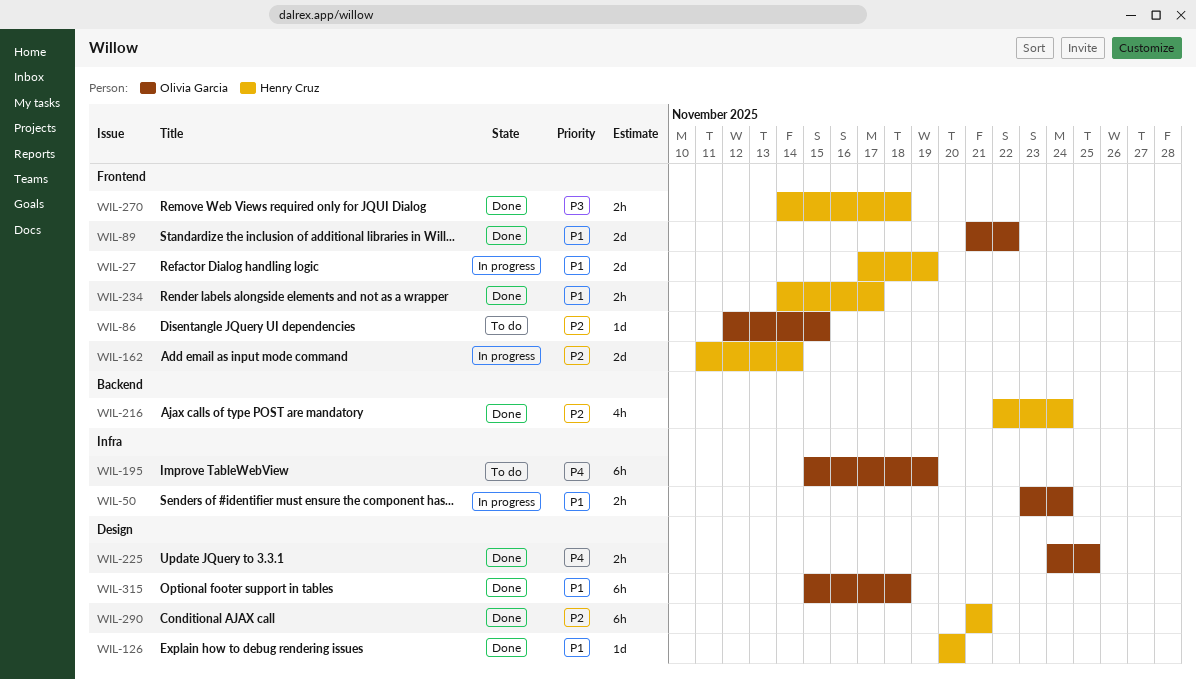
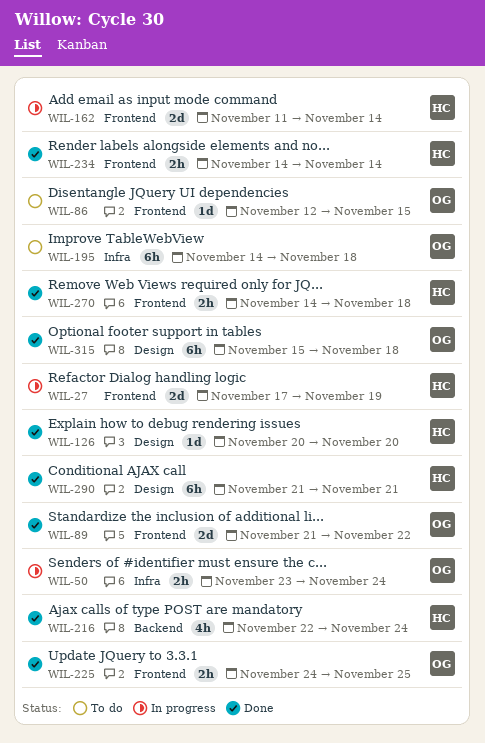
WIL-195, start: Nov 15 -> Nov 14
WIL-195, due: Nov 19 -> Nov 18
WIL-225, label: Design -> Frontend
WIL-234, due: Nov 17 -> Nov 14

